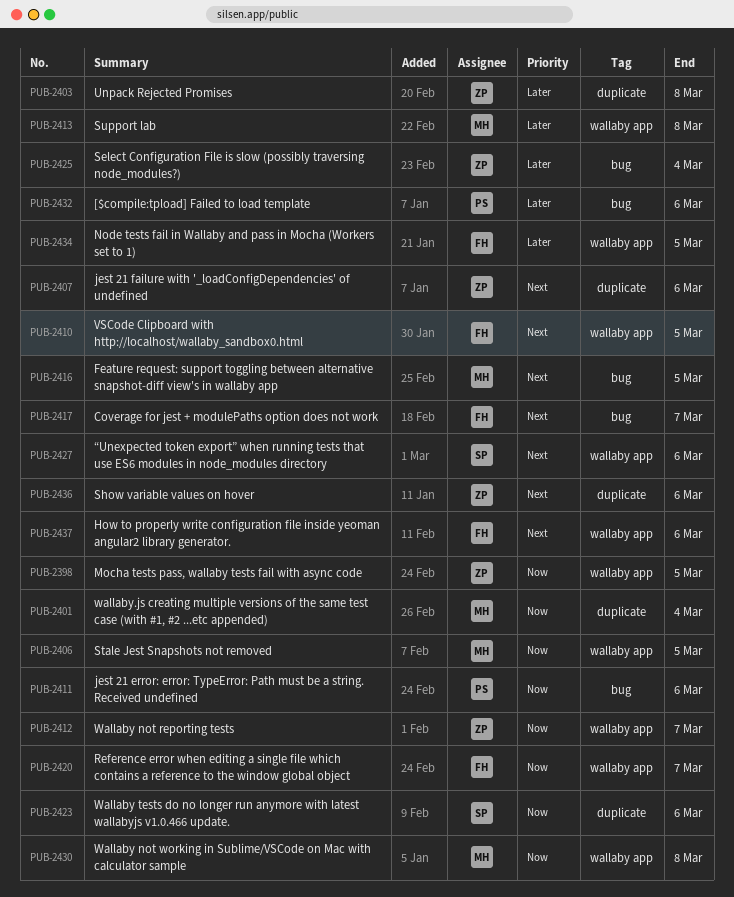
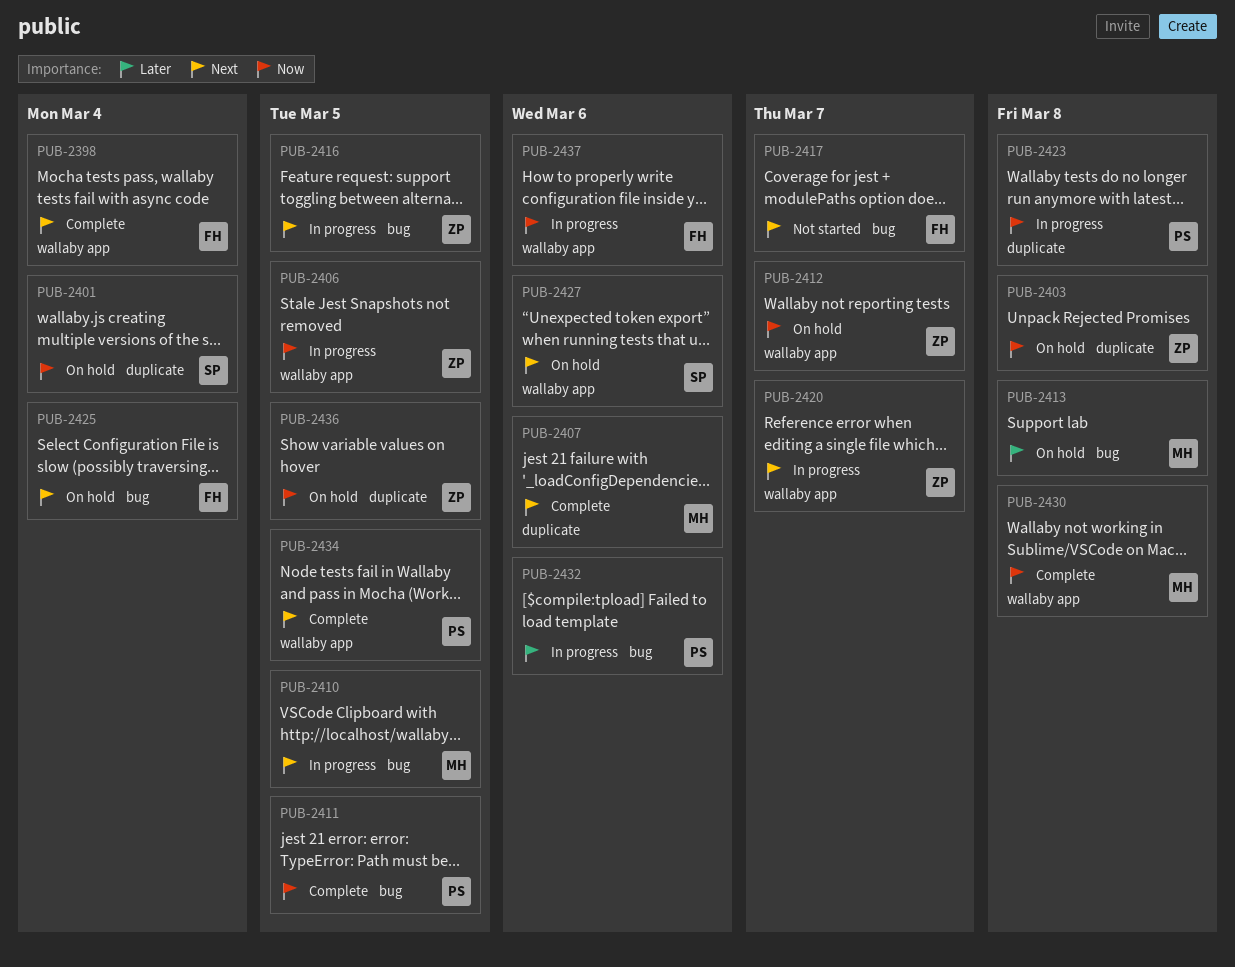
PUB-2398, owner: ZP -> FH
PUB-2398, priority: Now -> Next
PUB-2398, due: Mar 5 -> Mar 4
PUB-2401, owner: MH -> SP
PUB-2403, priority: Later -> Now
PUB-2406, owner: MH -> ZP
PUB-2407, owner: ZP -> MH
PUB-2410, owner: FH -> MH
PUB-2410, label: wallaby app -> bug
PUB-2411, due: Mar 6 -> Mar 5
PUB-2413, label: wallaby app -> bug
PUB-2416, owner: MH -> ZP
PUB-2420, owner: FH -> ZP
PUB-2420, priority: Now -> Next
PUB-2423, owner: SP -> PS
PUB-2423, due: Mar 6 -> Mar 8
PUB-2425, owner: ZP -> FH
PUB-2425, priority: Later -> Next
PUB-2434, owner: FH -> PS
PUB-2434, priority: Later -> Next
PUB-2436, priority: Next -> Now
PUB-2436, due: Mar 6 -> Mar 5
PUB-2437, priority: Next -> Now

